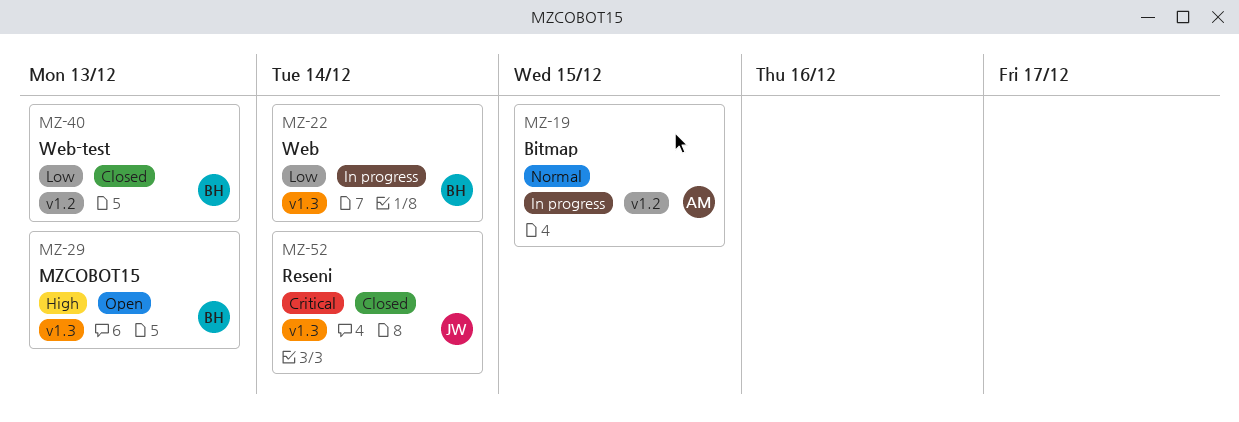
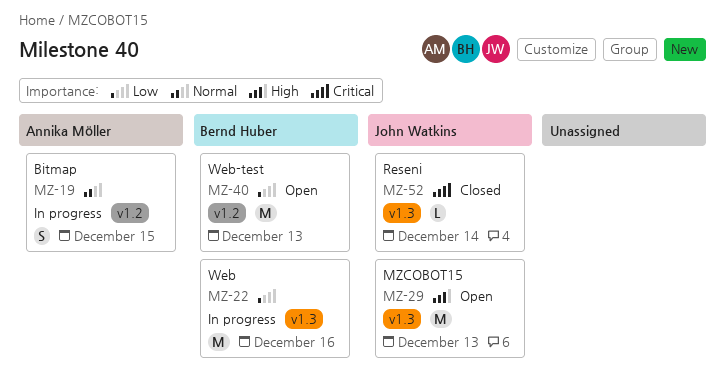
MZ-22, due: Dec 14 -> Dec 16
MZ-29, owner: Bernd Huber -> John Watkins
MZ-40, status: Closed -> Open

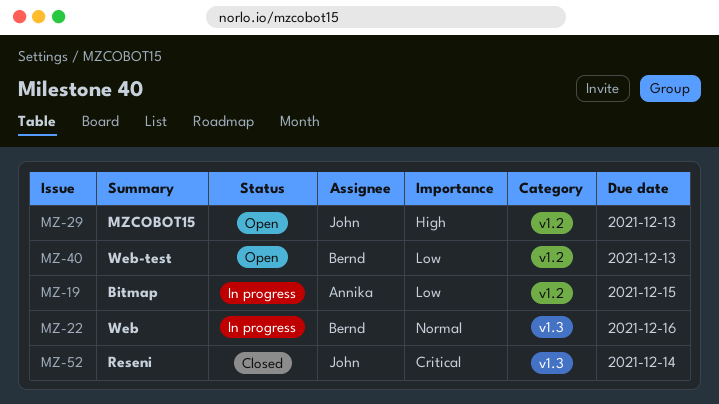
MZ-19, priority: Normal -> Low
MZ-22, priority: Low -> Normal
MZ-29, label: v1.3 -> v1.2

